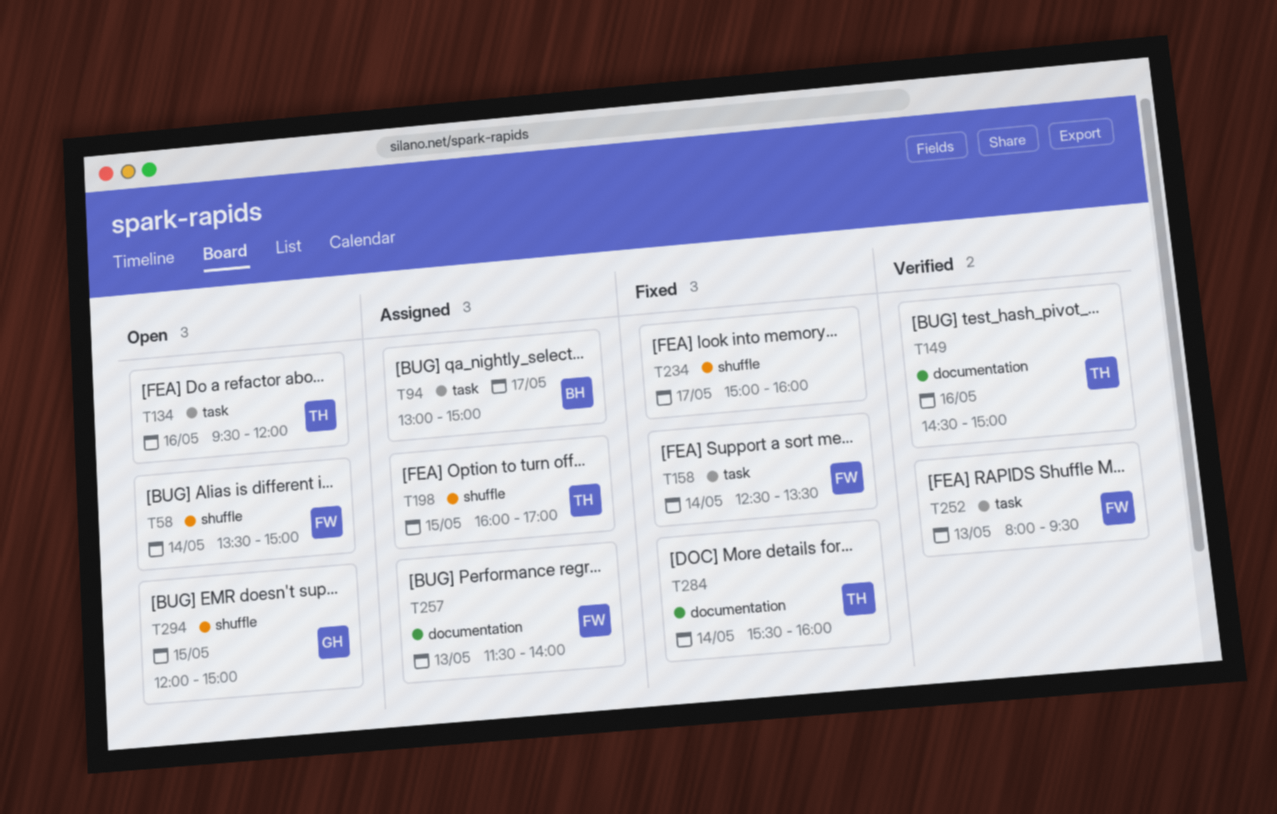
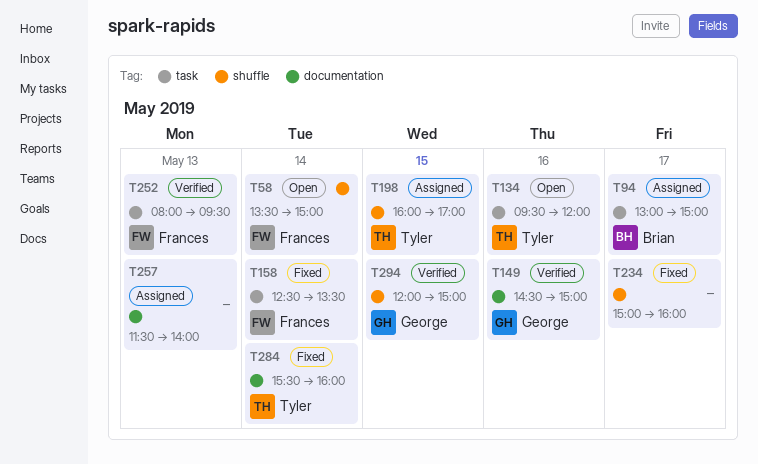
T149, owner: Tyler -> George
T257, owner: Frances -> none
T294, status: Open -> Verified

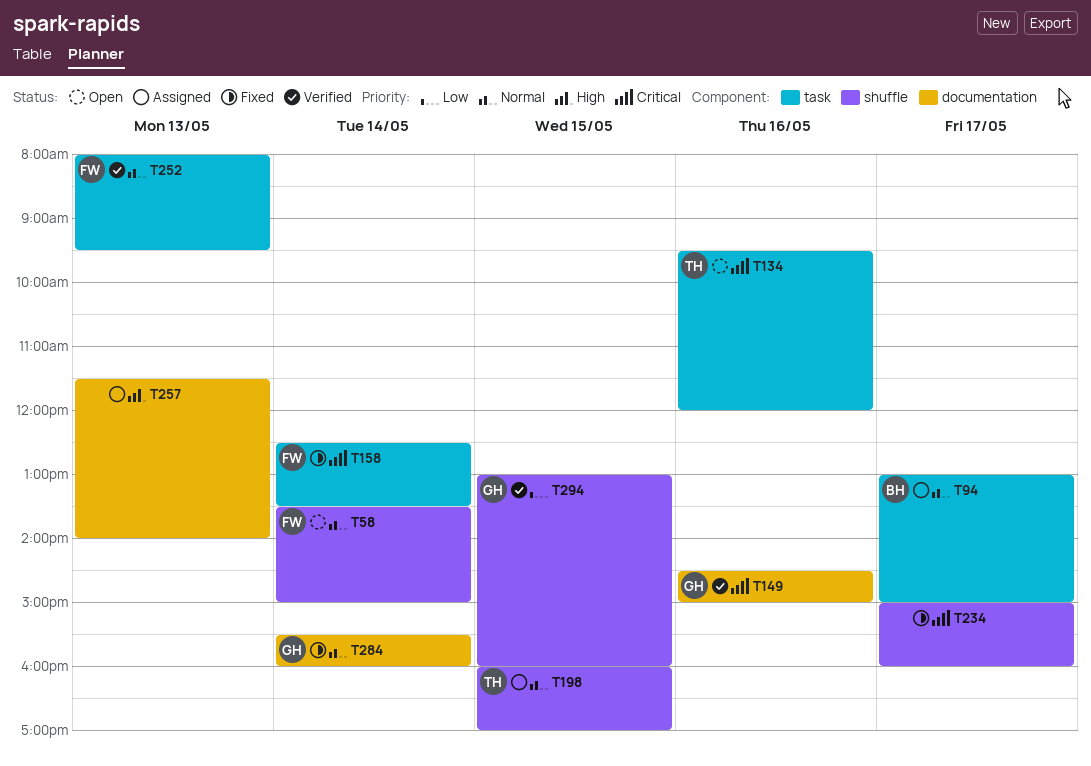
T284, owner: Tyler -> George
T294, begins: 12:00 -> 13:00
T294, ends: 15:00 -> 16:00

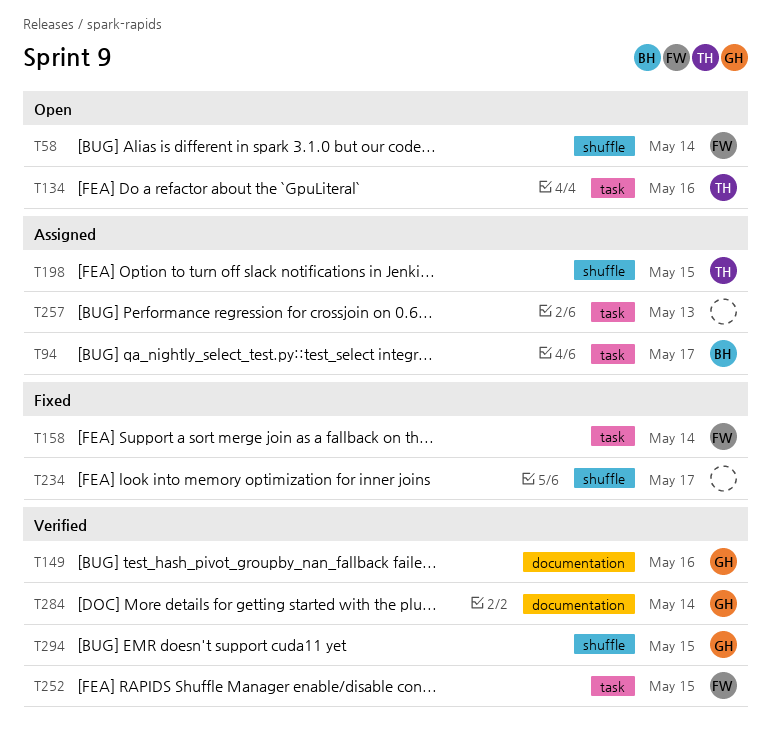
T252, day: May 13 -> May 15
T257, label: documentation -> task
T284, status: Fixed -> Verified

